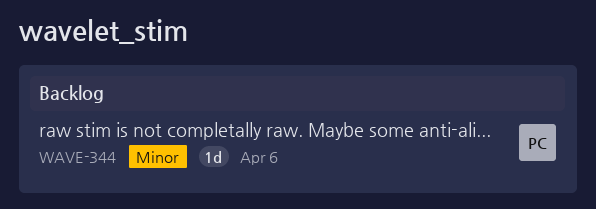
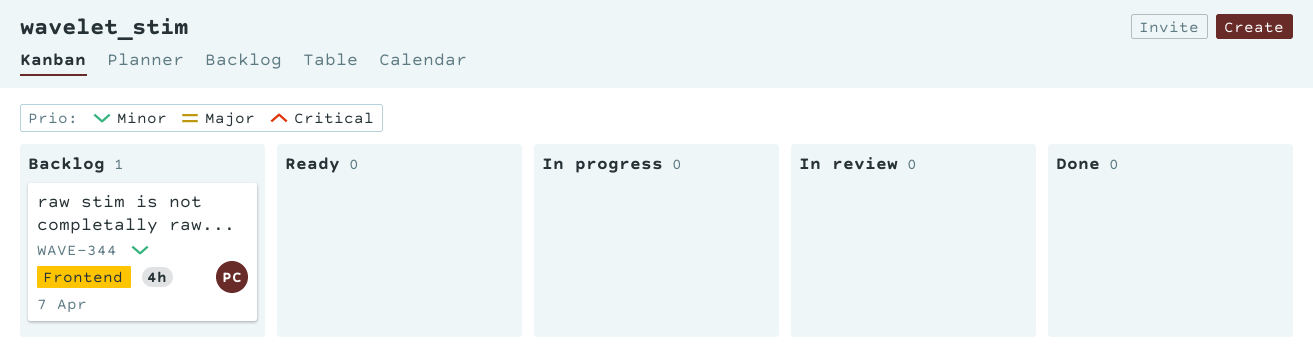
WAVE-344, estimate: 1d -> 4h
WAVE-344, due: Apr 6 -> Apr 7

